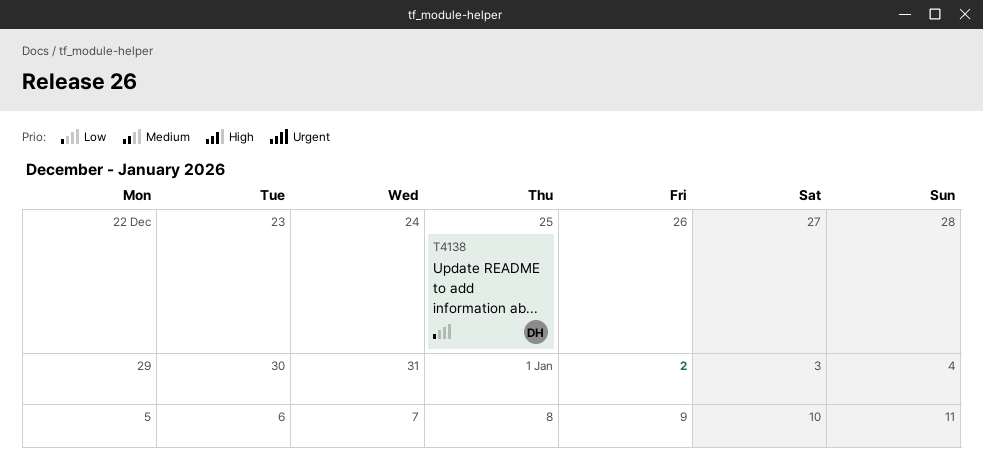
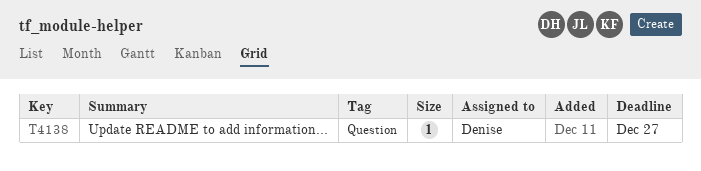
T4138, due: Dec 25 -> Dec 27

